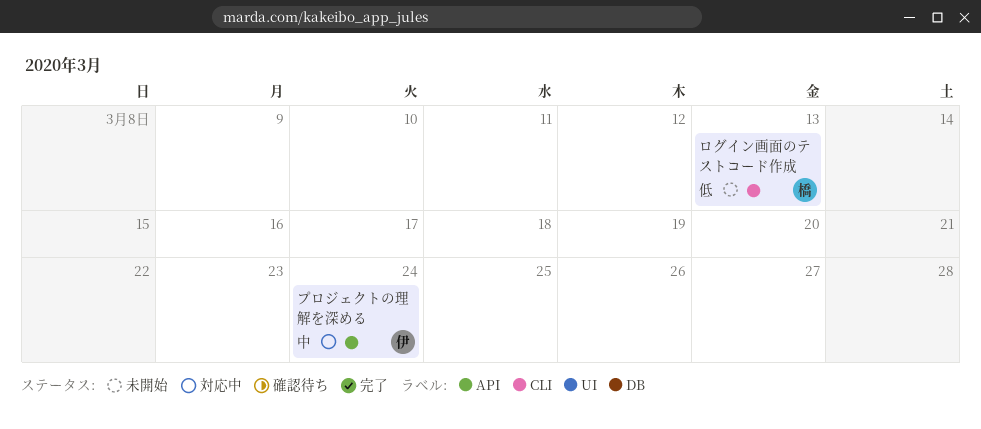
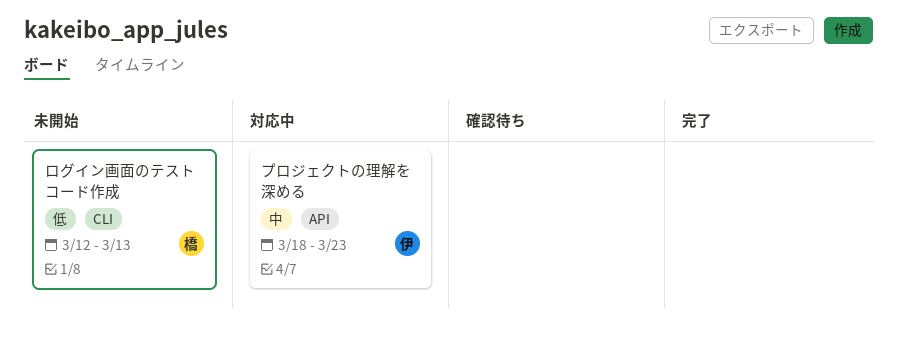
プロジェクトの理解を深める, due: Mar 24 -> Mar 23

